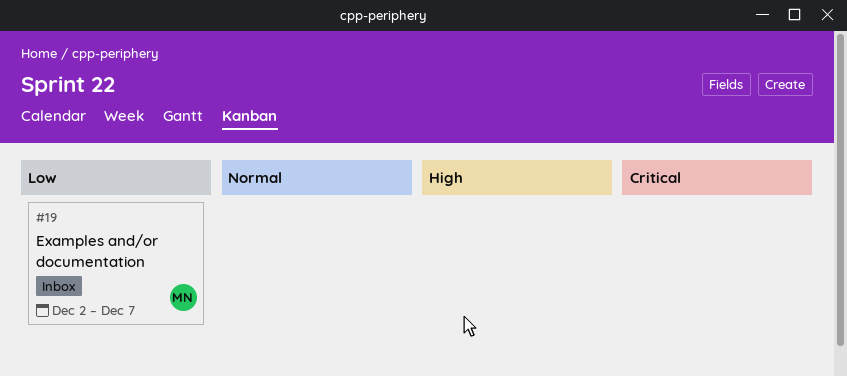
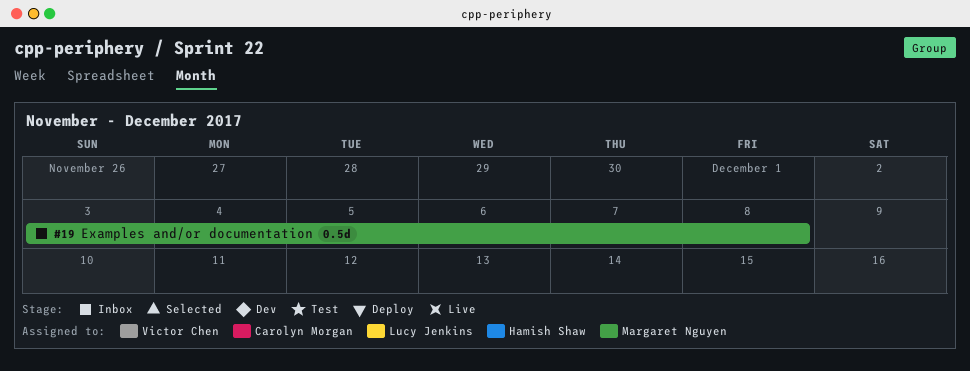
#19, start: Dec 2 -> Dec 3
#19, due: Dec 7 -> Dec 8

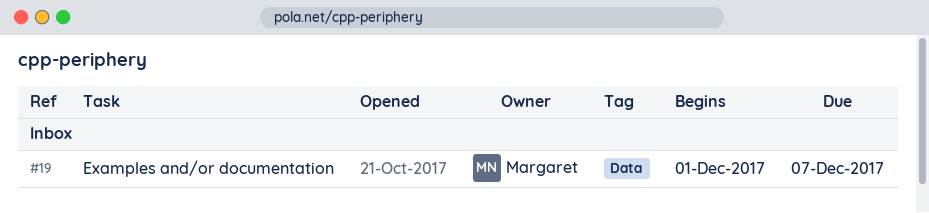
#19, start: Dec 3 -> Dec 1
#19, due: Dec 8 -> Dec 7

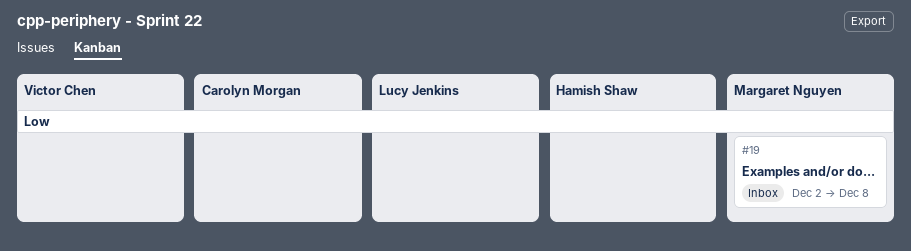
#19, start: Dec 1 -> Dec 2
#19, due: Dec 7 -> Dec 8

